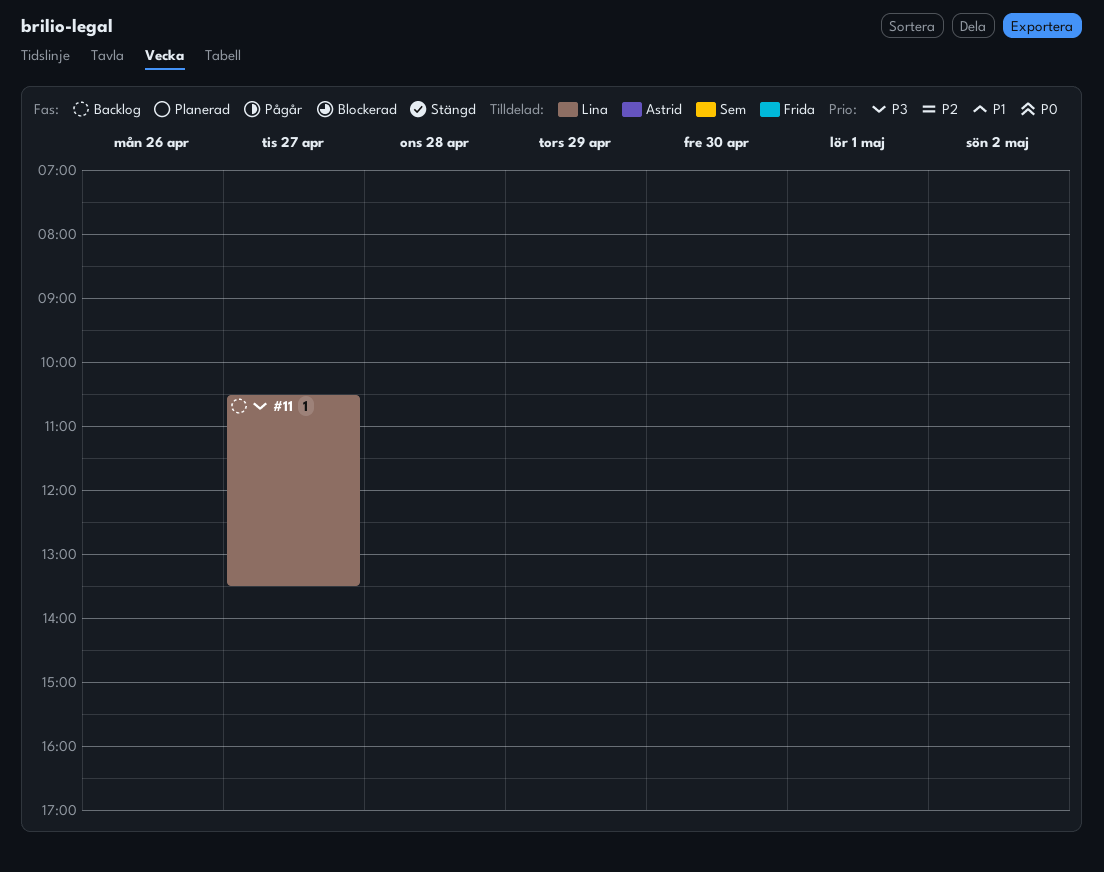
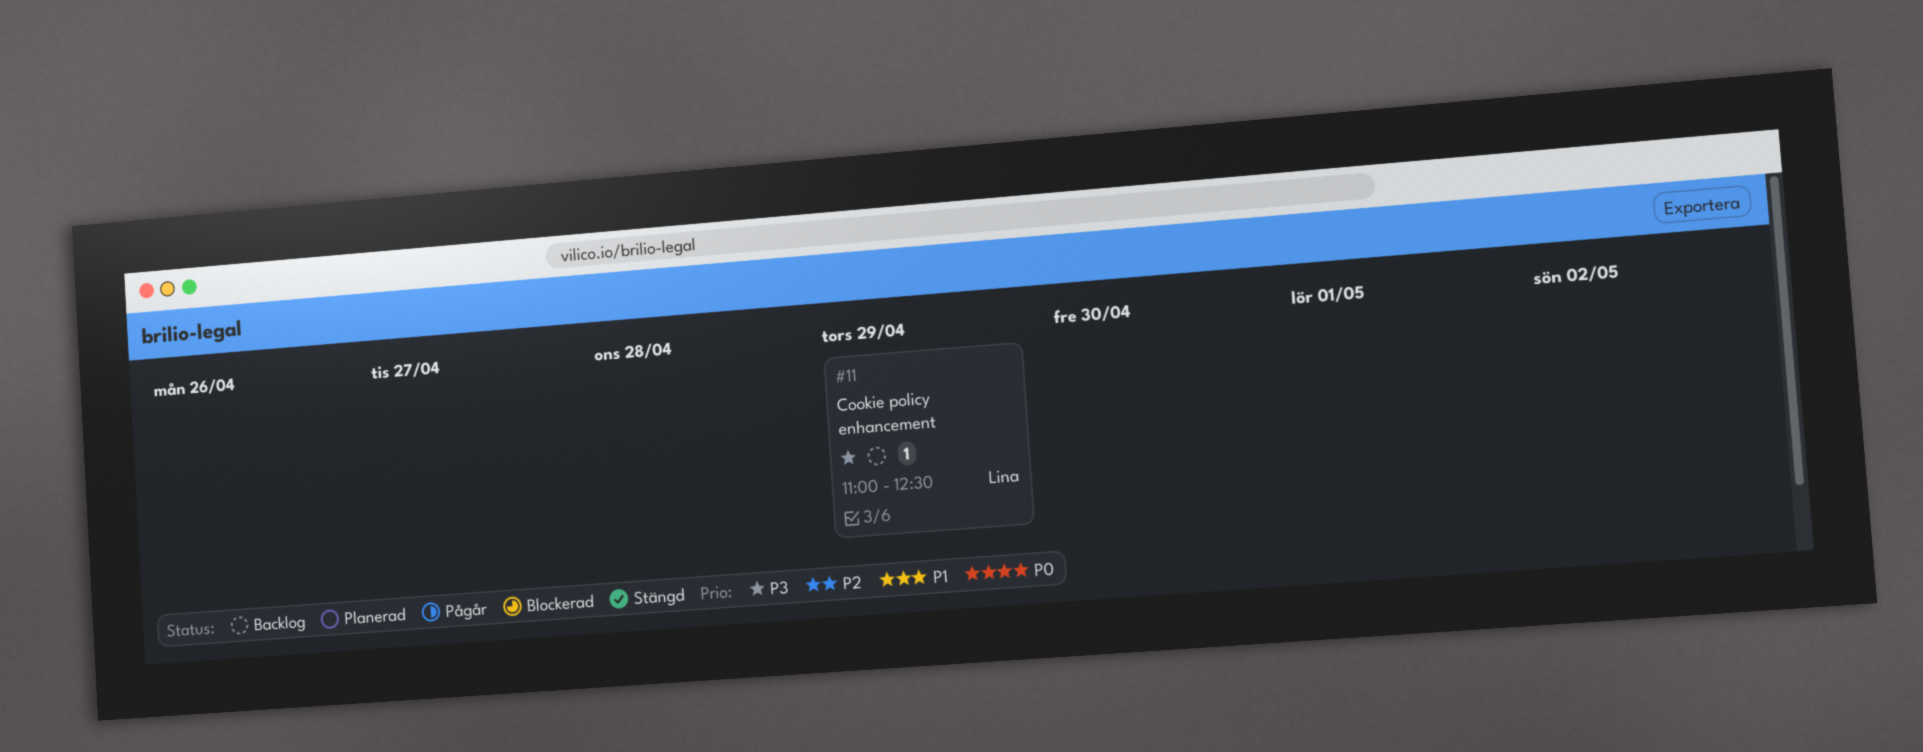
#11, day: Apr 27 -> Apr 29
#11, begins: 10:30 -> 11:00
#11, ends: 13:30 -> 12:30

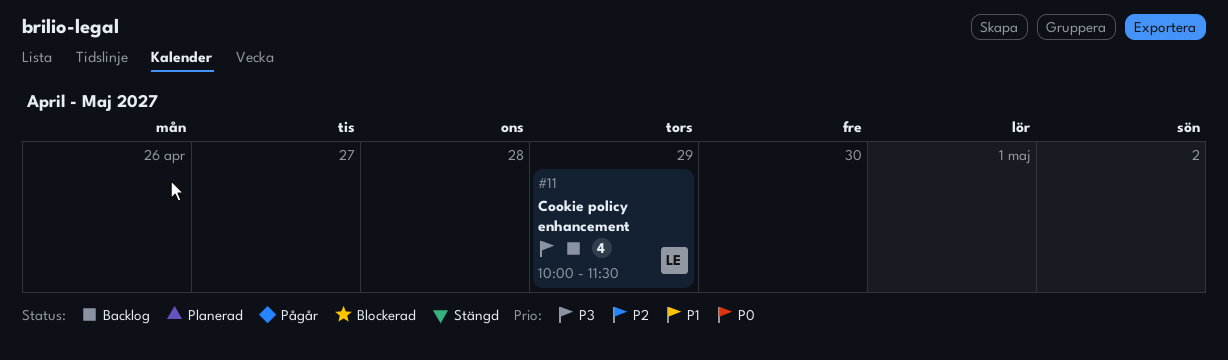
#11, estimate: 1 -> 4
#11, begins: 11:00 -> 10:00
#11, ends: 12:30 -> 11:30

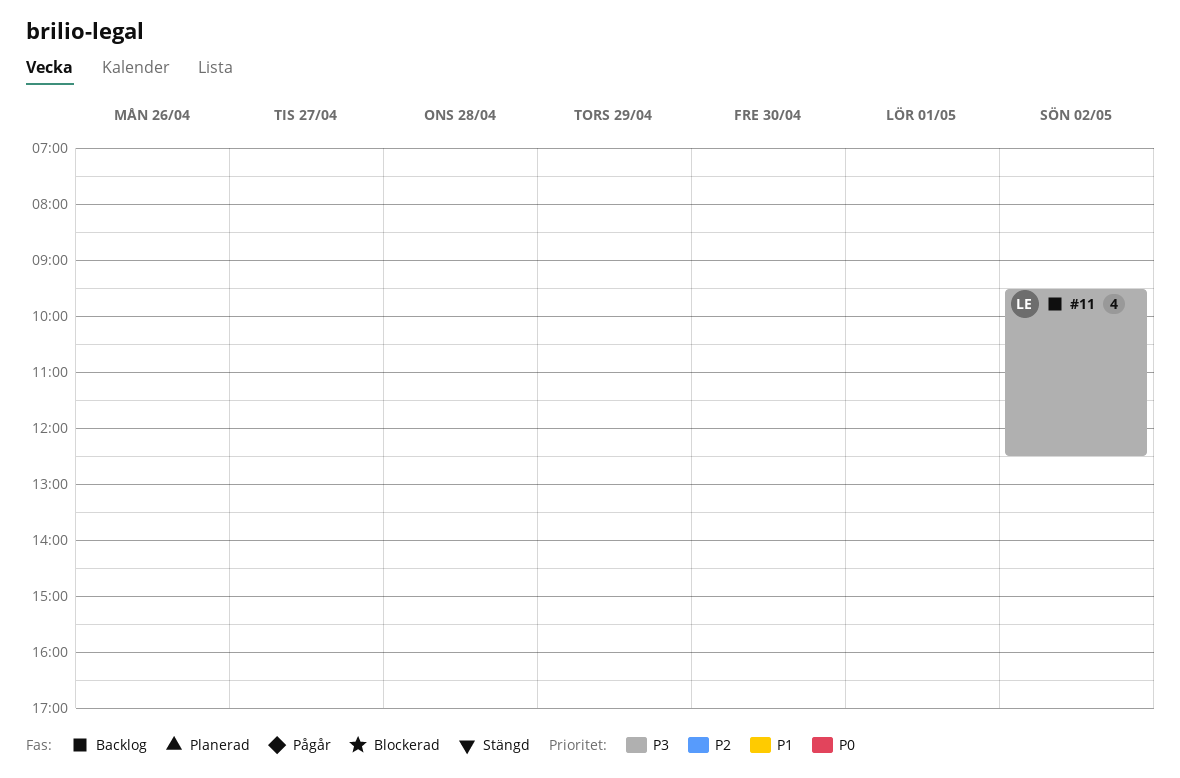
#11, day: Apr 29 -> May 2
#11, begins: 10:00 -> 09:30
#11, ends: 11:30 -> 12:30

